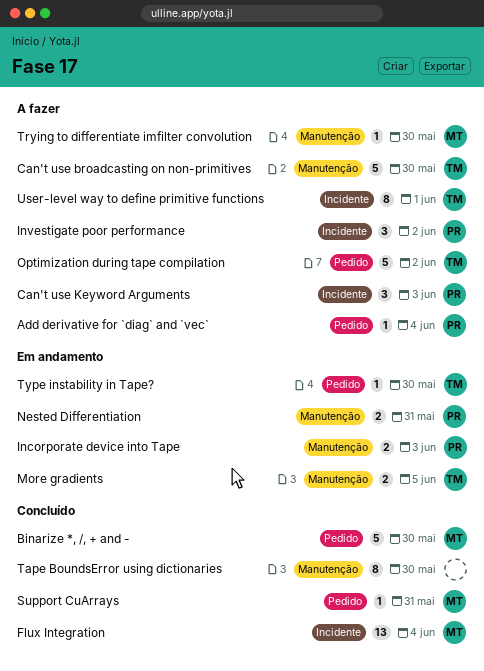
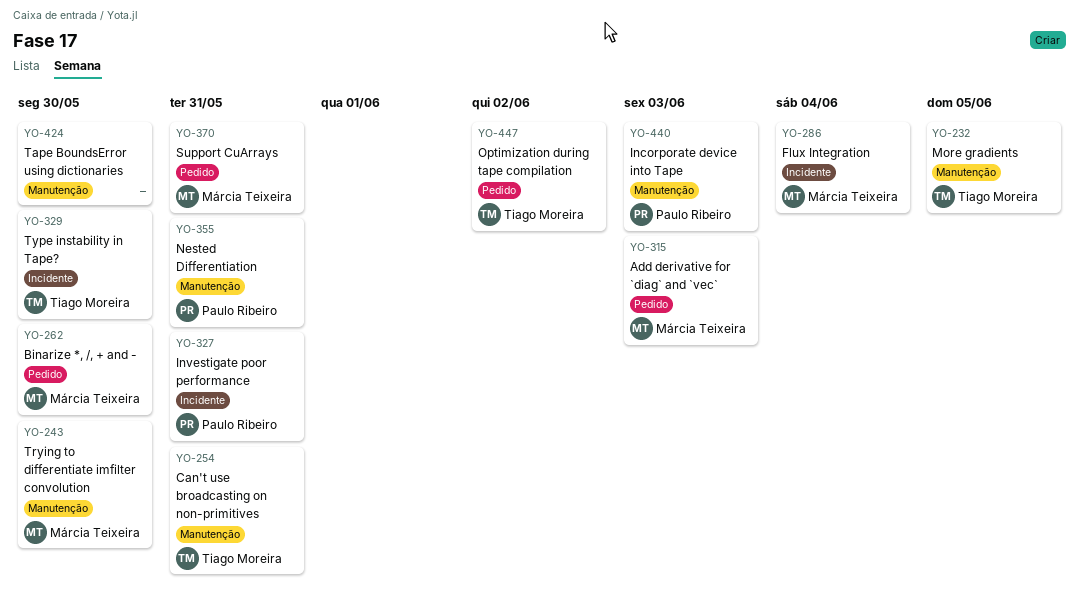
Add derivative for `diag` and `vec`, owner: Paulo Ribeiro -> Márcia Teixeira
Add derivative for `diag` and `vec`, due: Jun 4 -> Jun 3
Can't use broadcasting on non-primitives, due: May 30 -> May 31
Can't use Keyword Arguments: present -> none
Investigate poor performance, due: Jun 2 -> May 31
Type instability in Tape?, label: Pedido -> Incidente
User-level way to define primitive functions: present -> none

